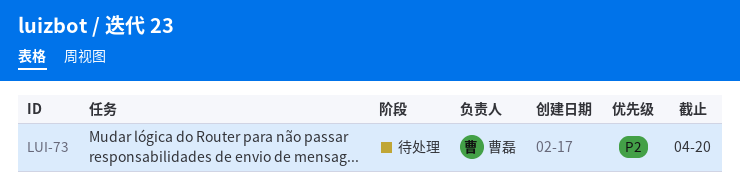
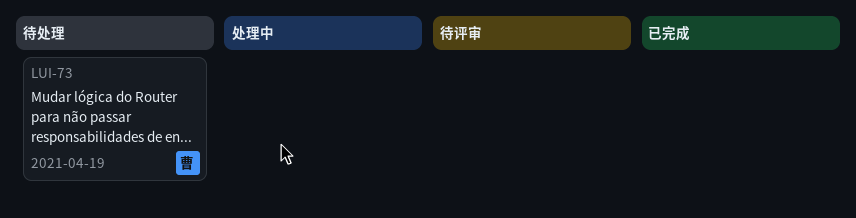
LUI-73, due: Apr 20 -> Apr 19

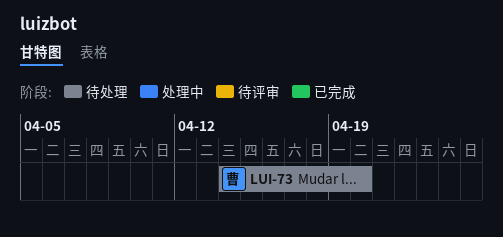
LUI-73, due: Apr 19 -> Apr 20

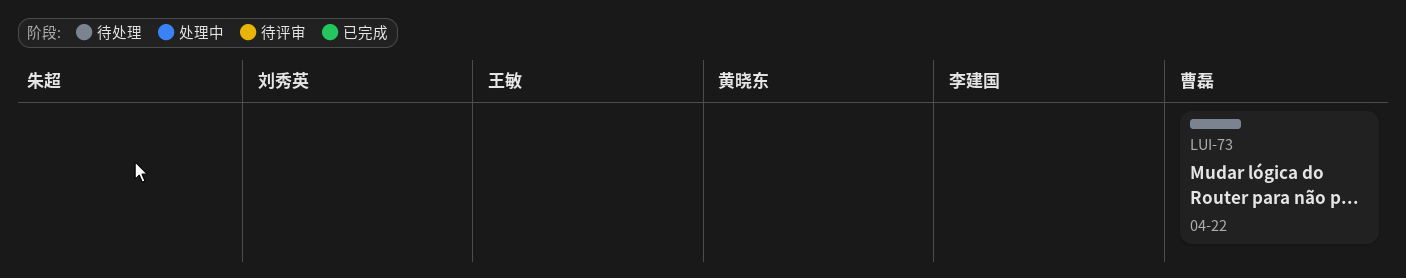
LUI-73, due: Apr 20 -> Apr 22

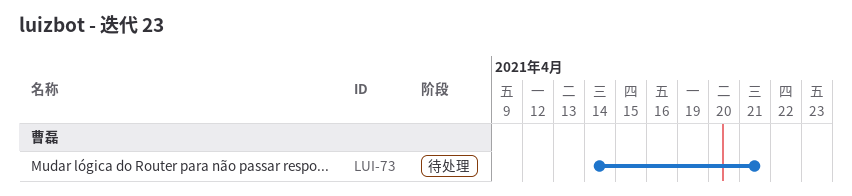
LUI-73, due: Apr 22 -> Apr 21

